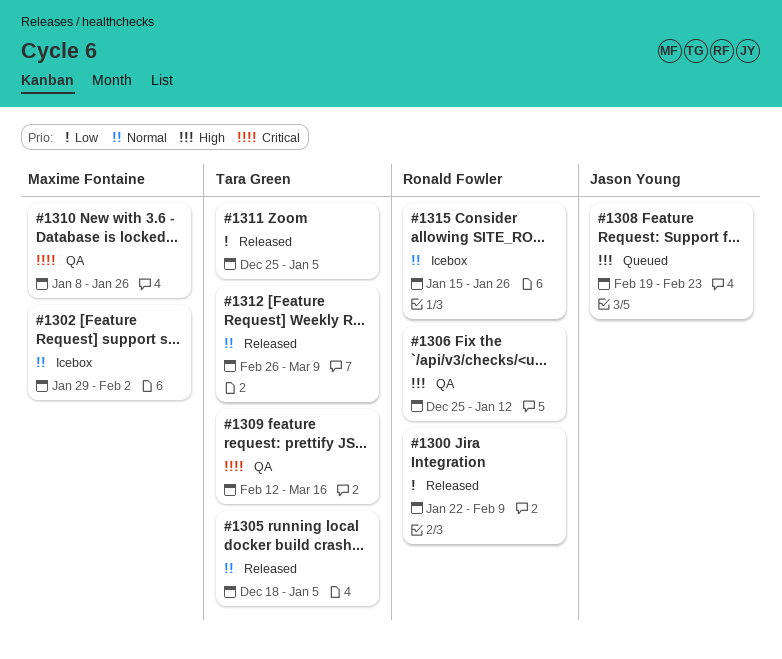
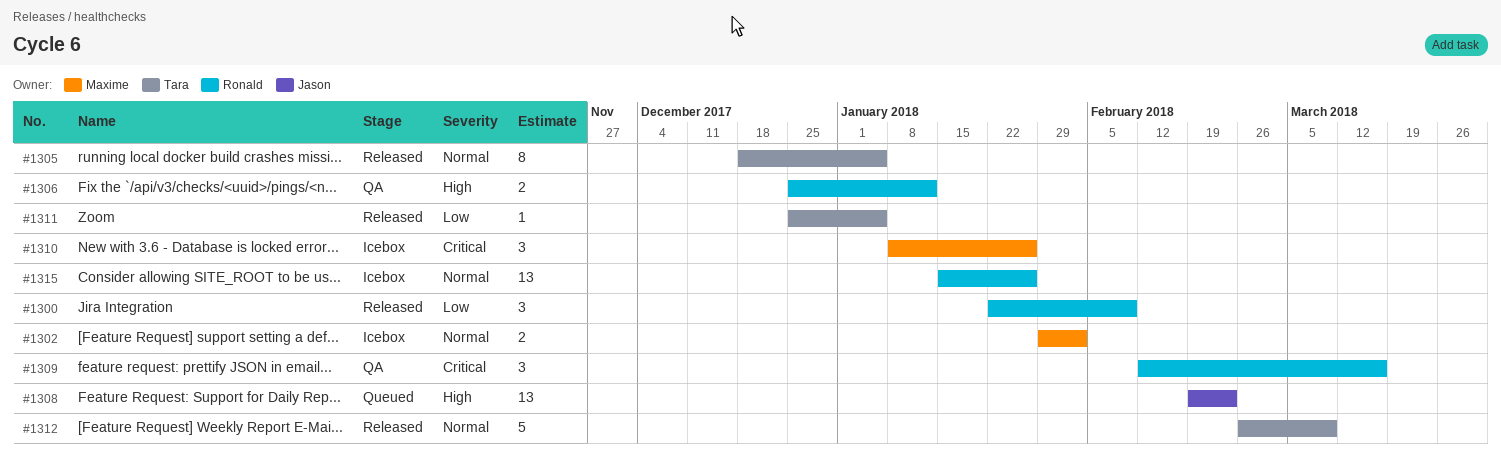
#1309, owner: Tara Green -> Ronald Fowler
#1310, status: QA -> Icebox

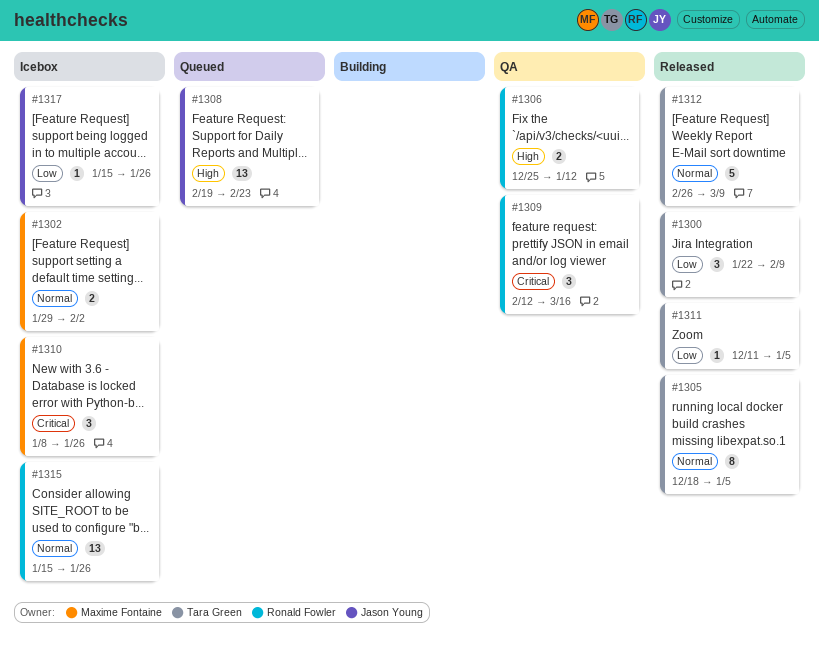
#1300, owner: Ronald Fowler -> Tara Green
#1311, start: Dec 25 -> Dec 11
#1317: none -> present

